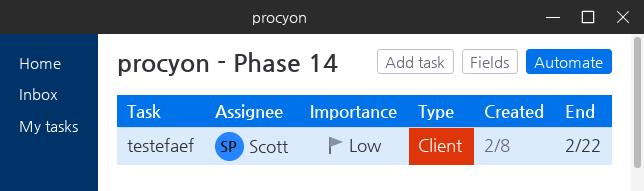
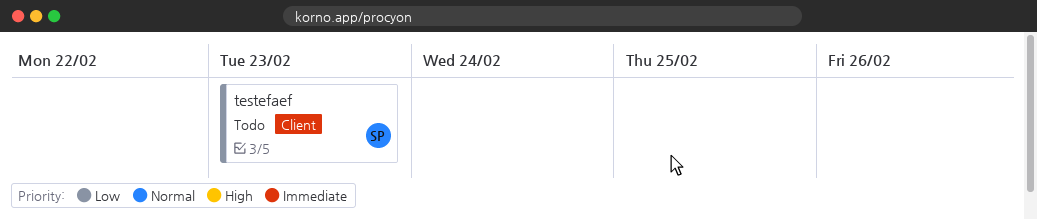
testefaef, due: Feb 22 -> Feb 23

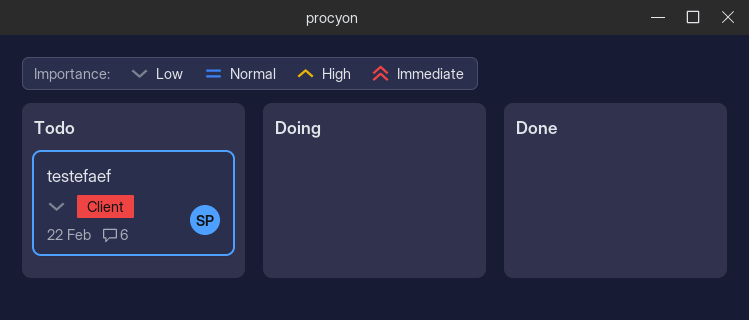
testefaef, due: Feb 23 -> Feb 22

